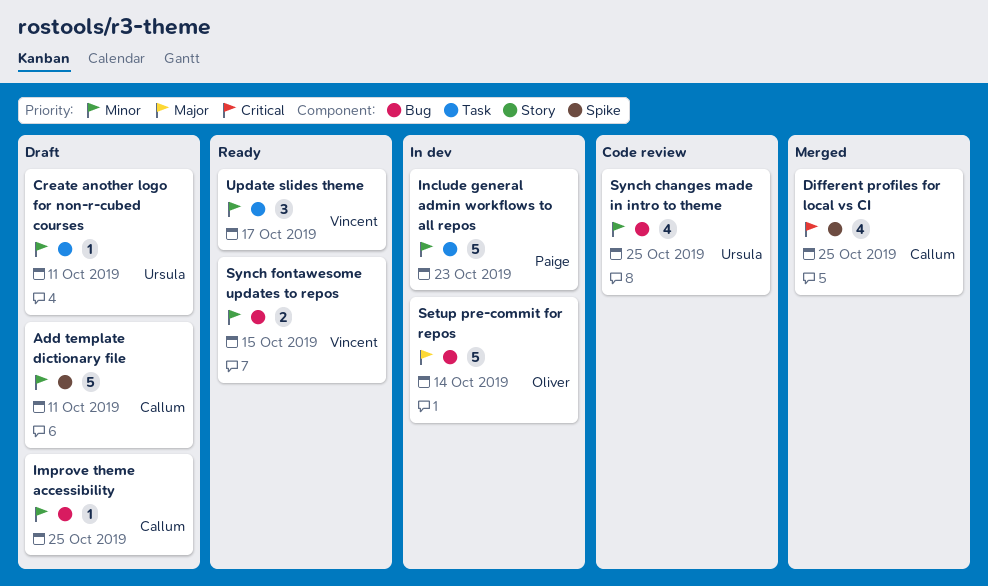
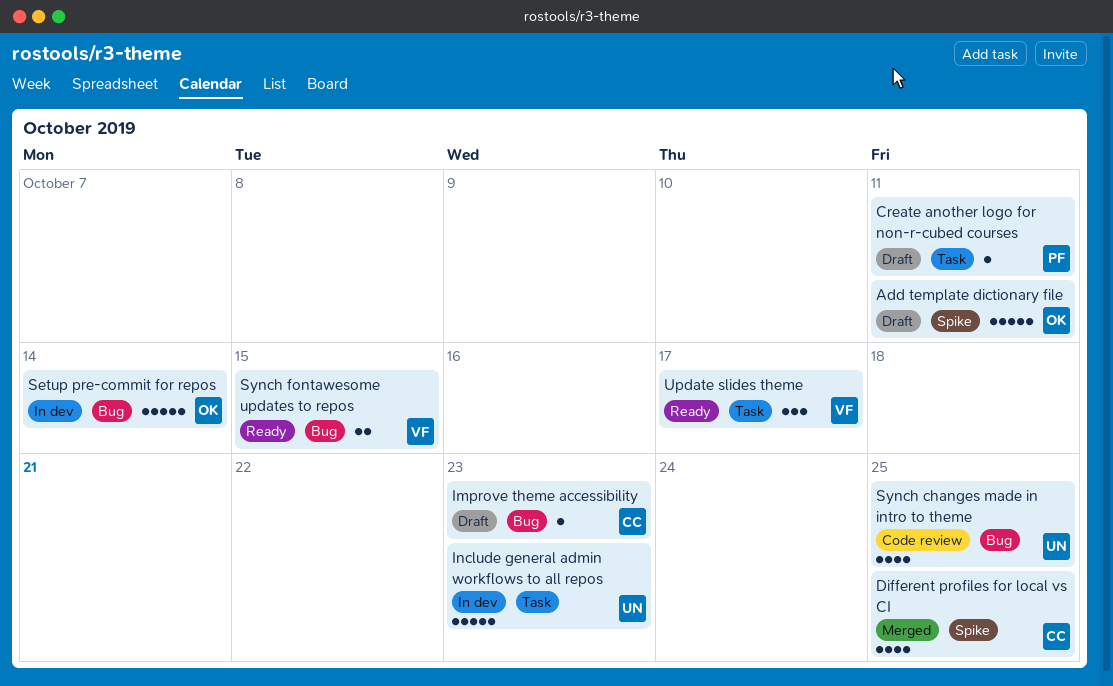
Add template dictionary file, owner: Callum -> Oliver
Create another logo for non-r-cubed courses, owner: Ursula -> Paige
Improve theme accessibility, due: Oct 25 -> Oct 23
Include general admin workflows to all repos, owner: Paige -> Ursula

